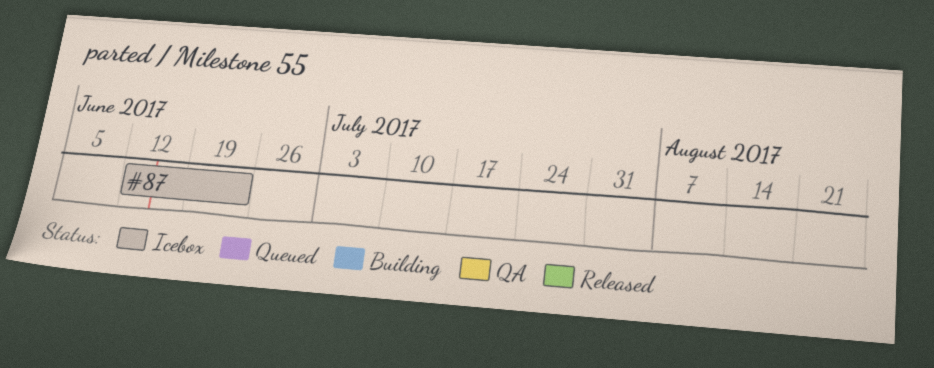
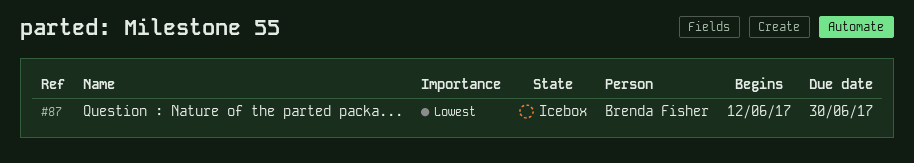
#87, due: Jun 23 -> Jun 30

